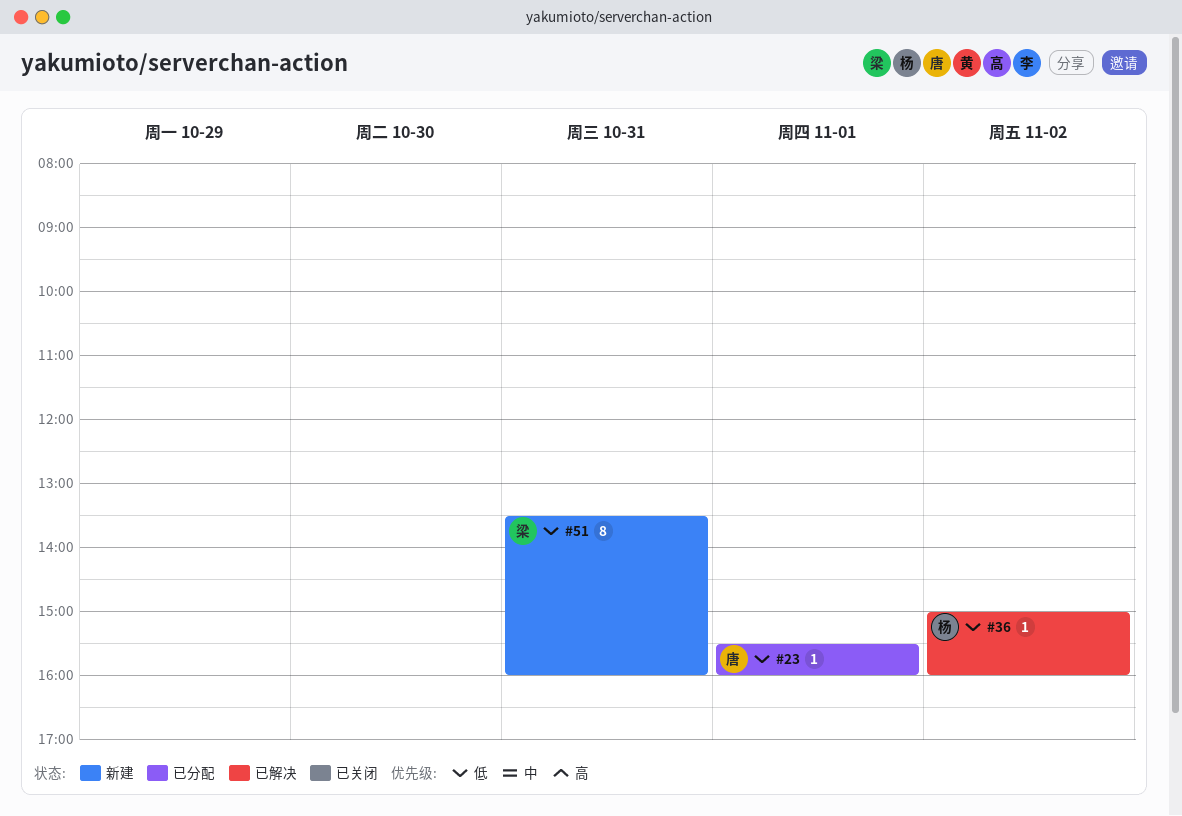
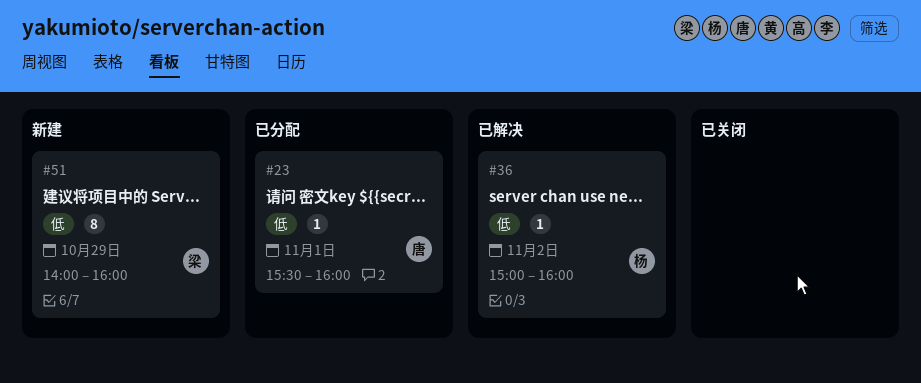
#51, day: Oct 31 -> Oct 29
#51, begins: 13:30 -> 14:00

